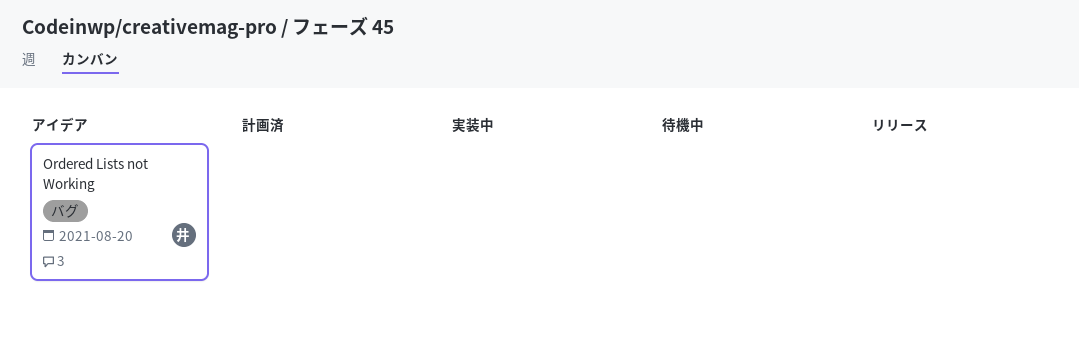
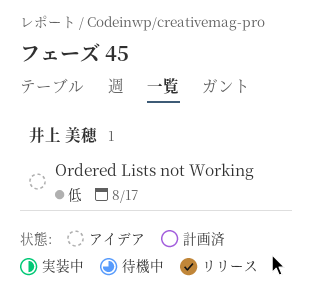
Ordered Lists not Working, due: Aug 20 -> Aug 17

